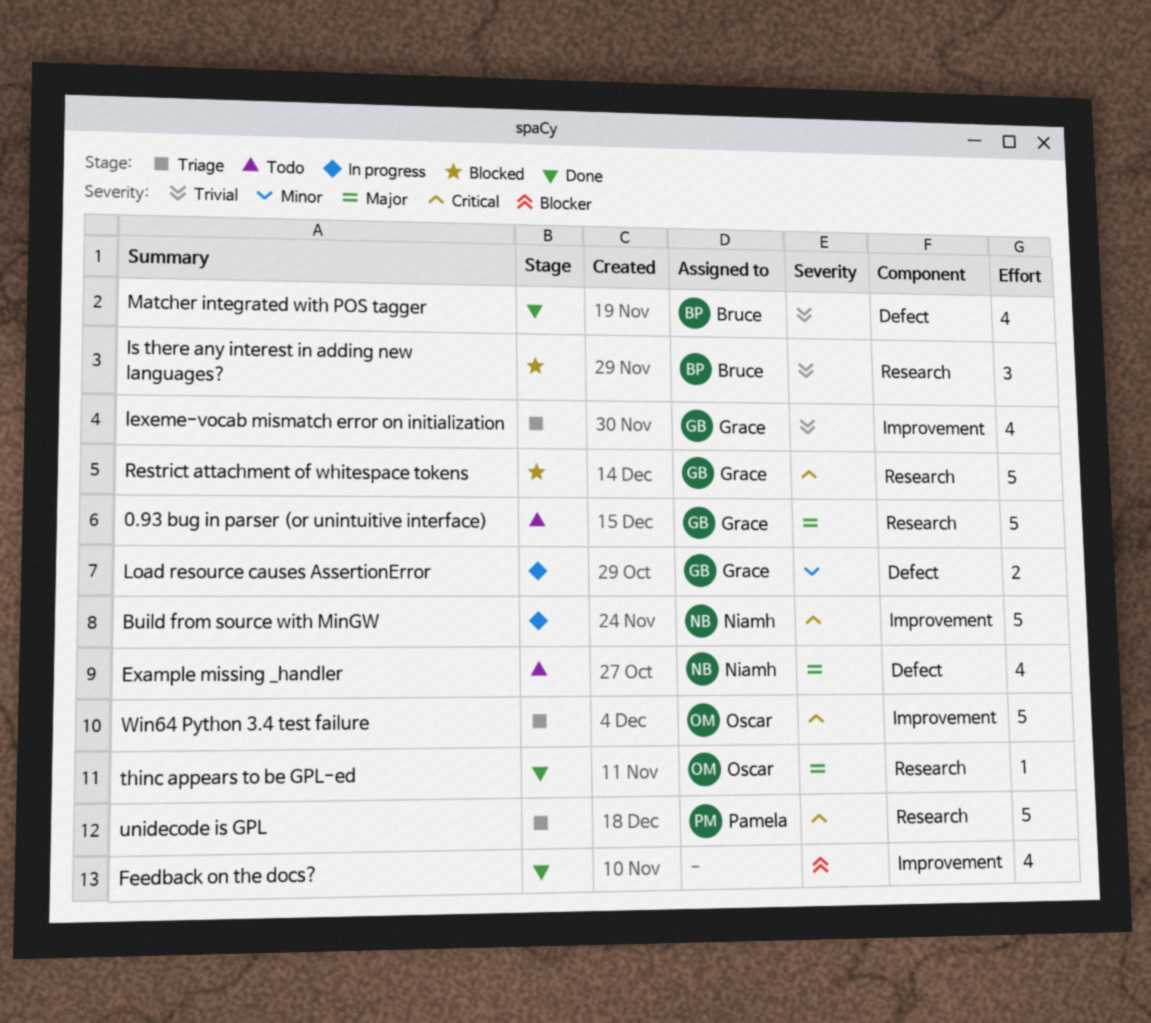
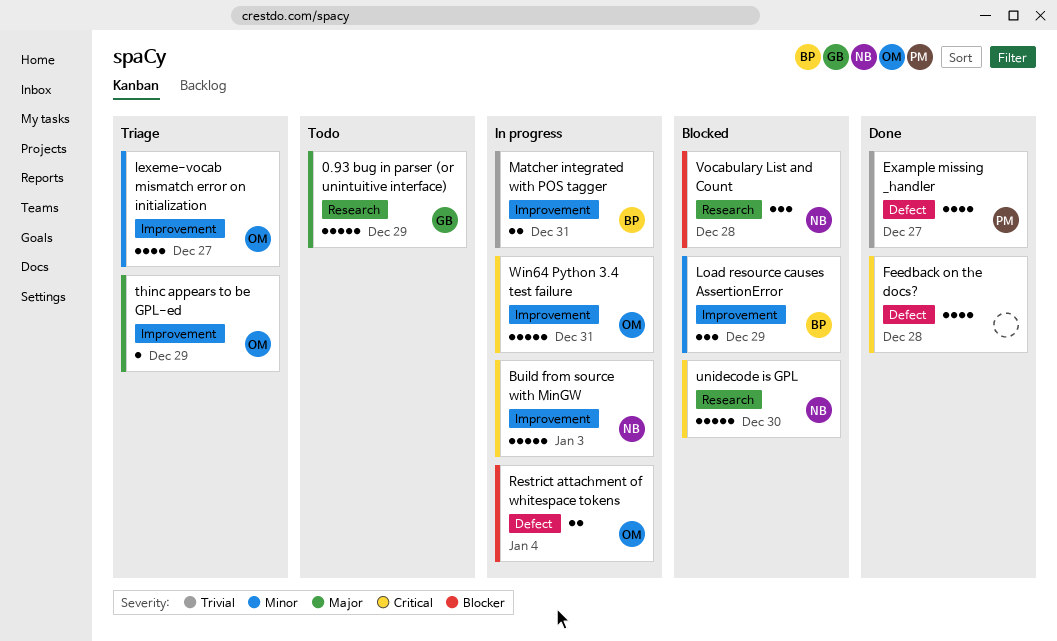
Example missing _handler, status: Todo -> Done
Example missing _handler, owner: Niamh -> Pamela
Example missing _handler, priority: Major -> Trivial
Feedback on the docs?, priority: Blocker -> Critical
Feedback on the docs?, label: Improvement -> Defect
Is there any interest in adding new languages?: present -> none
lexeme-vocab mismatch error on initialization, owner: Grace -> Oscar
lexeme-vocab mismatch error on initialization, priority: Trivial -> Minor
Load resource causes AssertionError, status: In progress -> Blocked
Load resource causes AssertionError, owner: Grace -> Bruce
Load resource causes AssertionError, label: Defect -> Improvement
Load resource causes AssertionError, estimate: 2 -> 3
Matcher integrated with POS tagger, status: Done -> In progress
Matcher integrated with POS tagger, label: Defect -> Improvement
Matcher integrated with POS tagger, estimate: 4 -> 2
Restrict attachment of whitespace tokens, status: Blocked -> In progress
Restrict attachment of whitespace tokens, owner: Grace -> Oscar
Restrict attachment of whitespace tokens, priority: Critical -> Blocker
Restrict attachment of whitespace tokens, label: Research -> Defect
Restrict attachment of whitespace tokens, estimate: 5 -> 2
thinc appears to be GPL-ed, status: Done -> Triage
thinc appears to be GPL-ed, label: Research -> Improvement
unidecode is GPL, status: Triage -> Blocked
unidecode is GPL, owner: Pamela -> Niamh
Vocabulary List and Count: none -> present
Win64 Python 3.4 test failure, status: Triage -> In progress

